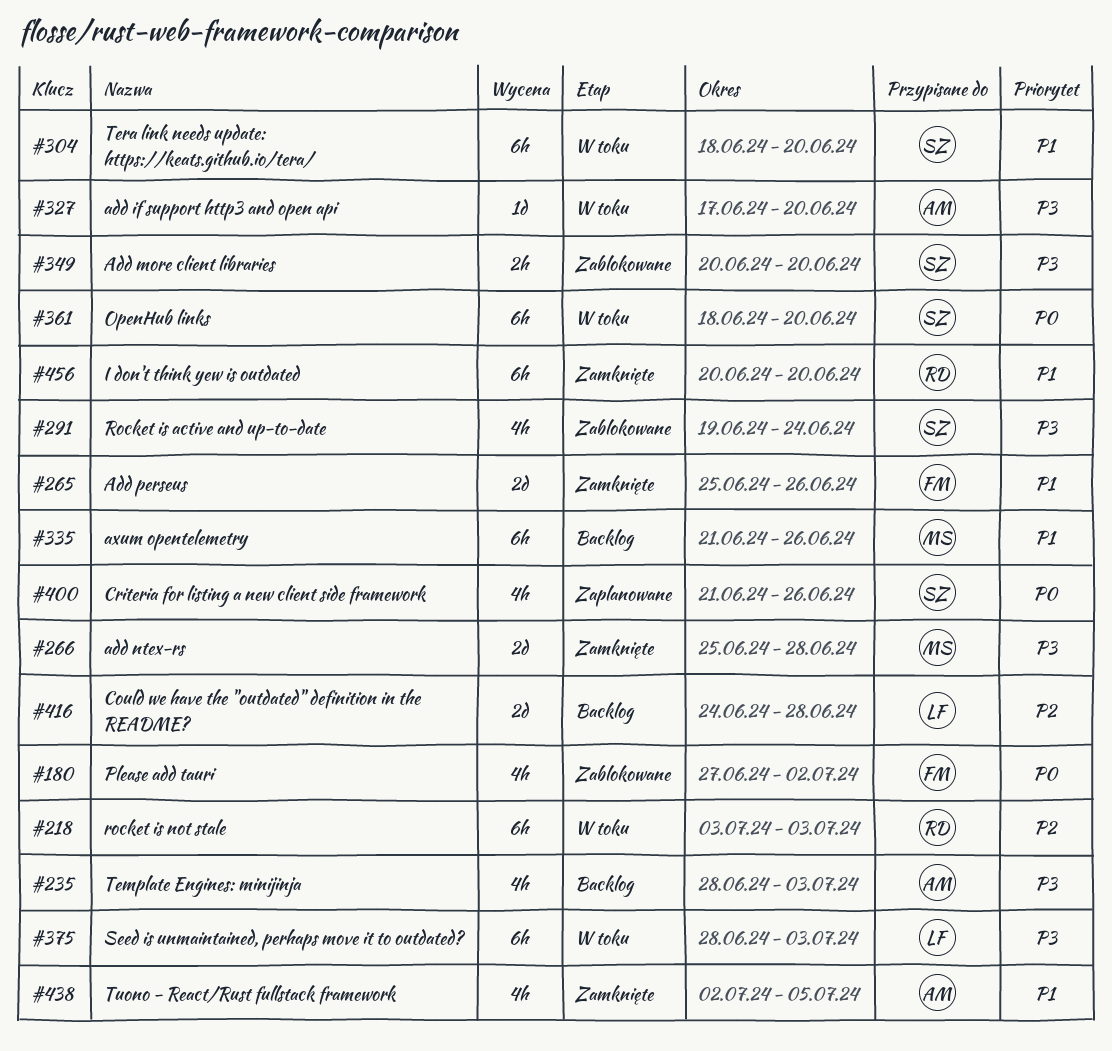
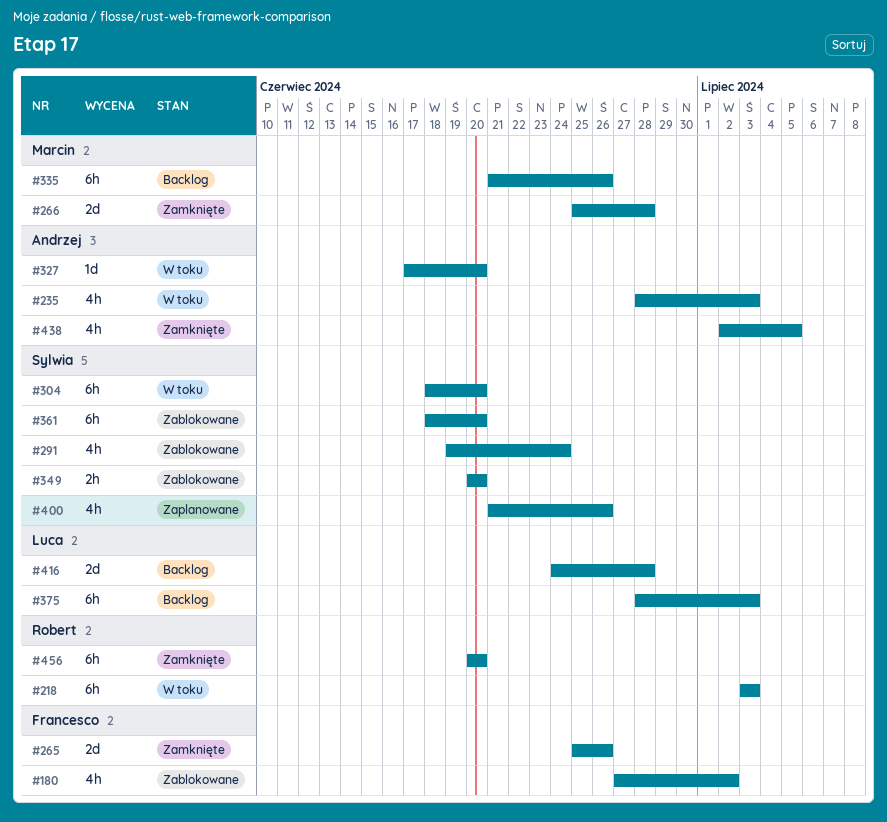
#235, status: Backlog -> W toku
#361, status: W toku -> Zablokowane
#375, status: W toku -> Backlog

